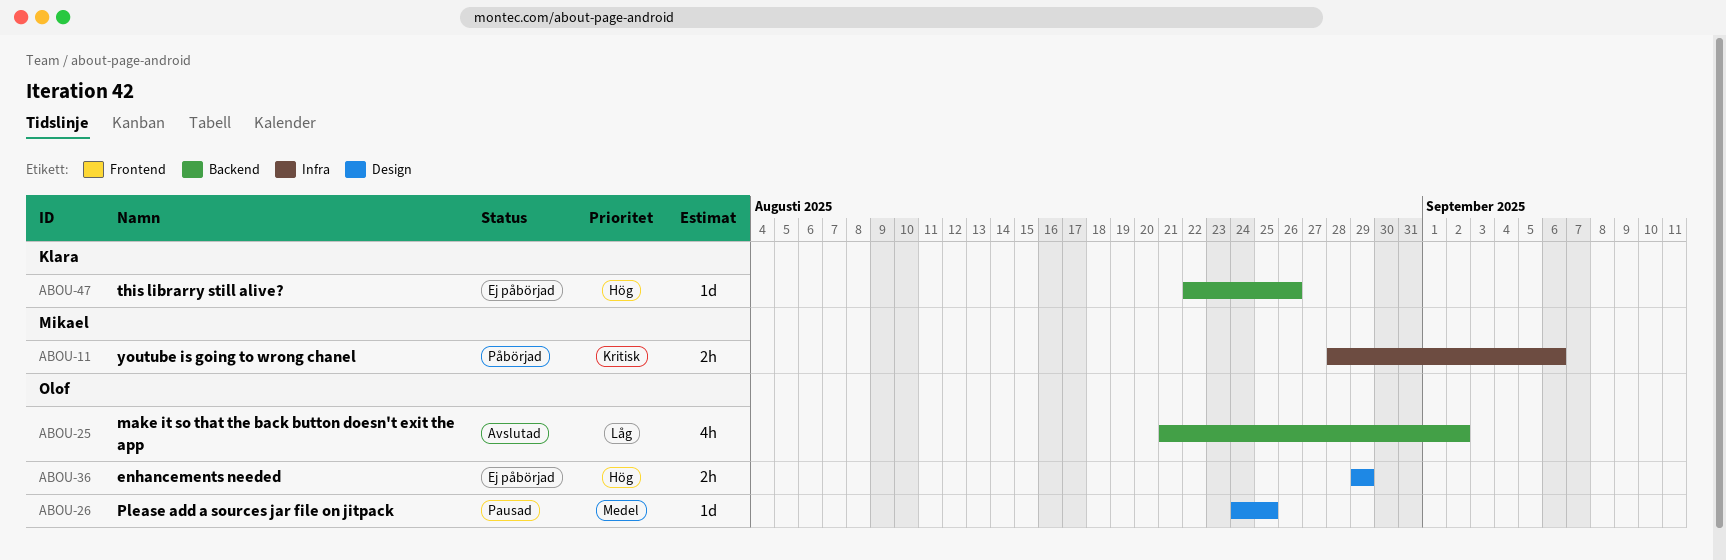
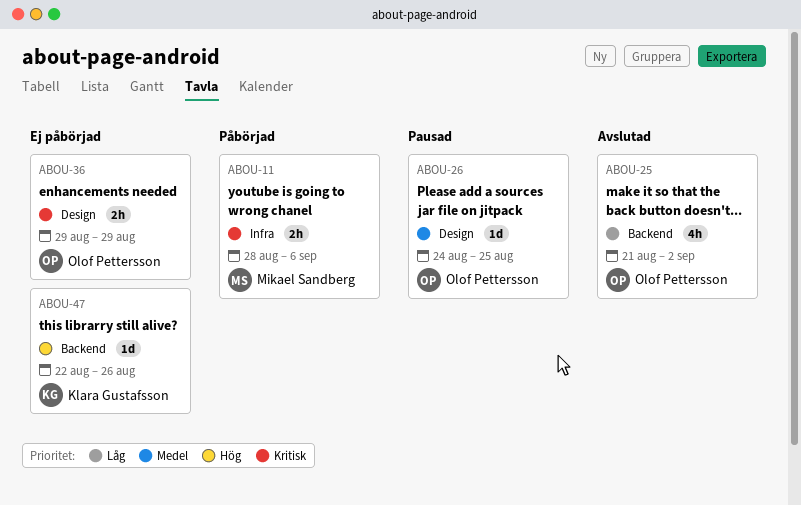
ABOU-36, priority: Hög -> Kritisk

